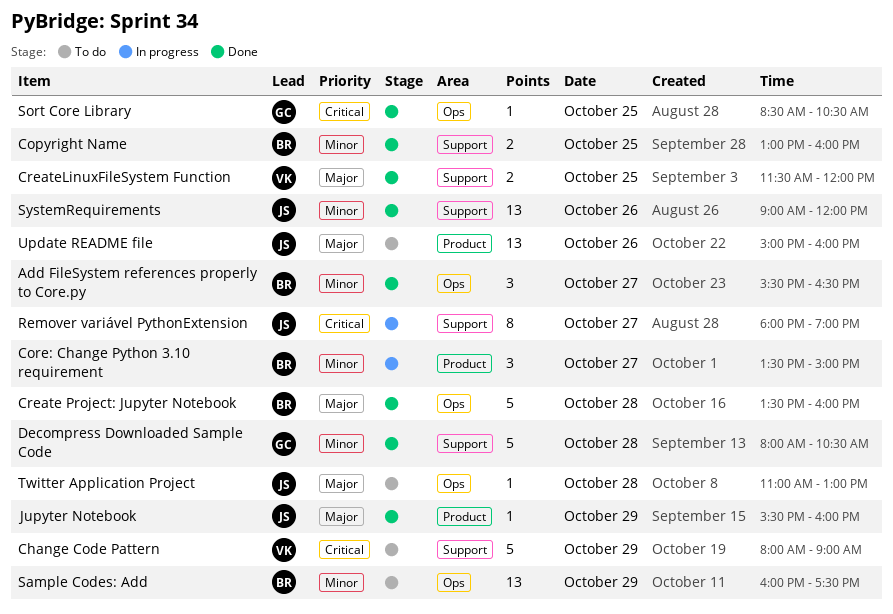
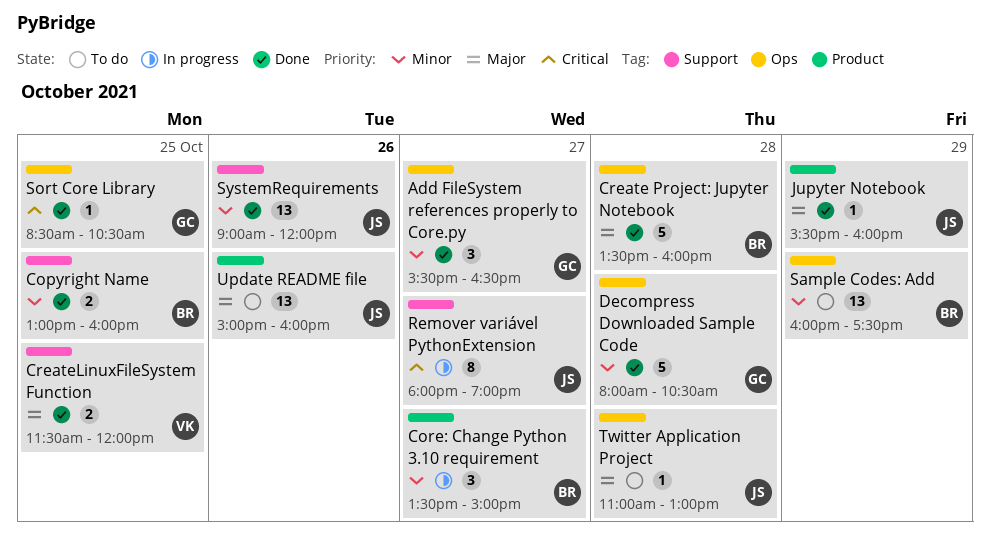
Add FileSystem references properly to Core.py, owner: BR -> GC
Change Code Pattern: present -> none
Decompress Downloaded Sample Code, label: Support -> Ops

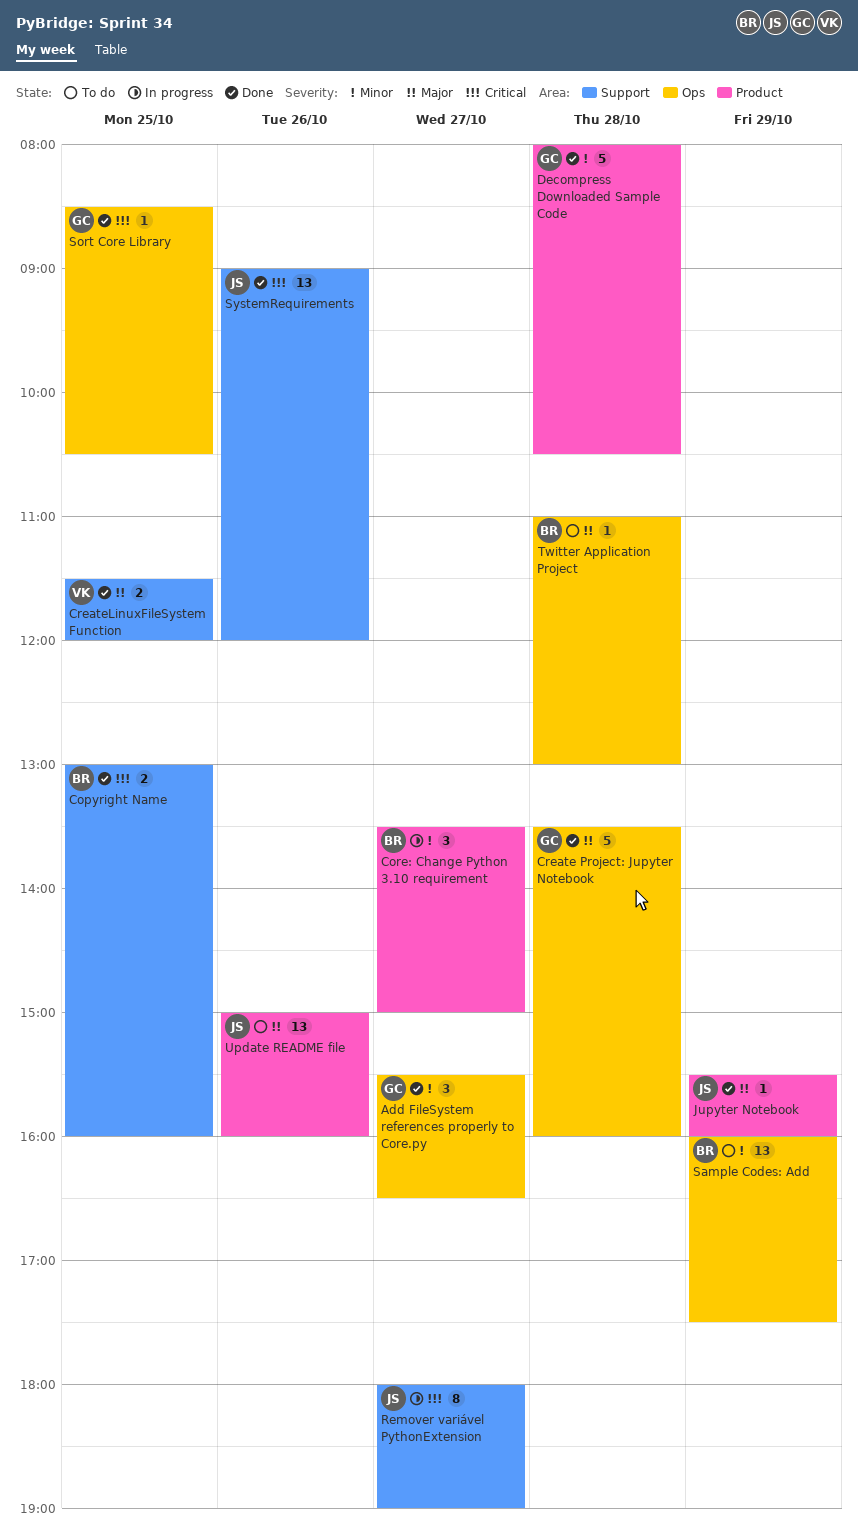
Copyright Name, priority: Minor -> Critical
Create Project: Jupyter Notebook, owner: BR -> GC
Decompress Downloaded Sample Code, label: Ops -> Product
SystemRequirements, priority: Minor -> Critical
Twitter Application Project, owner: JS -> BR

